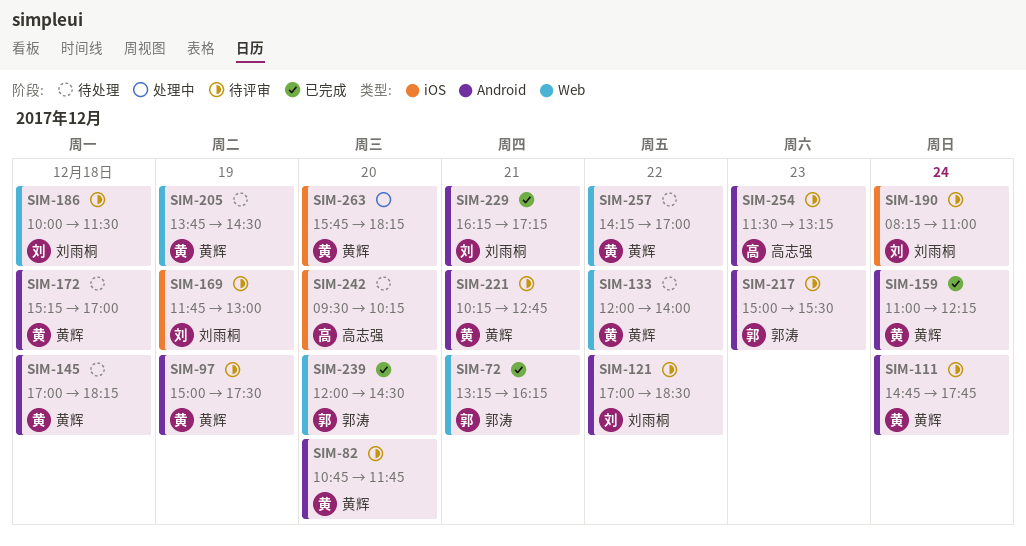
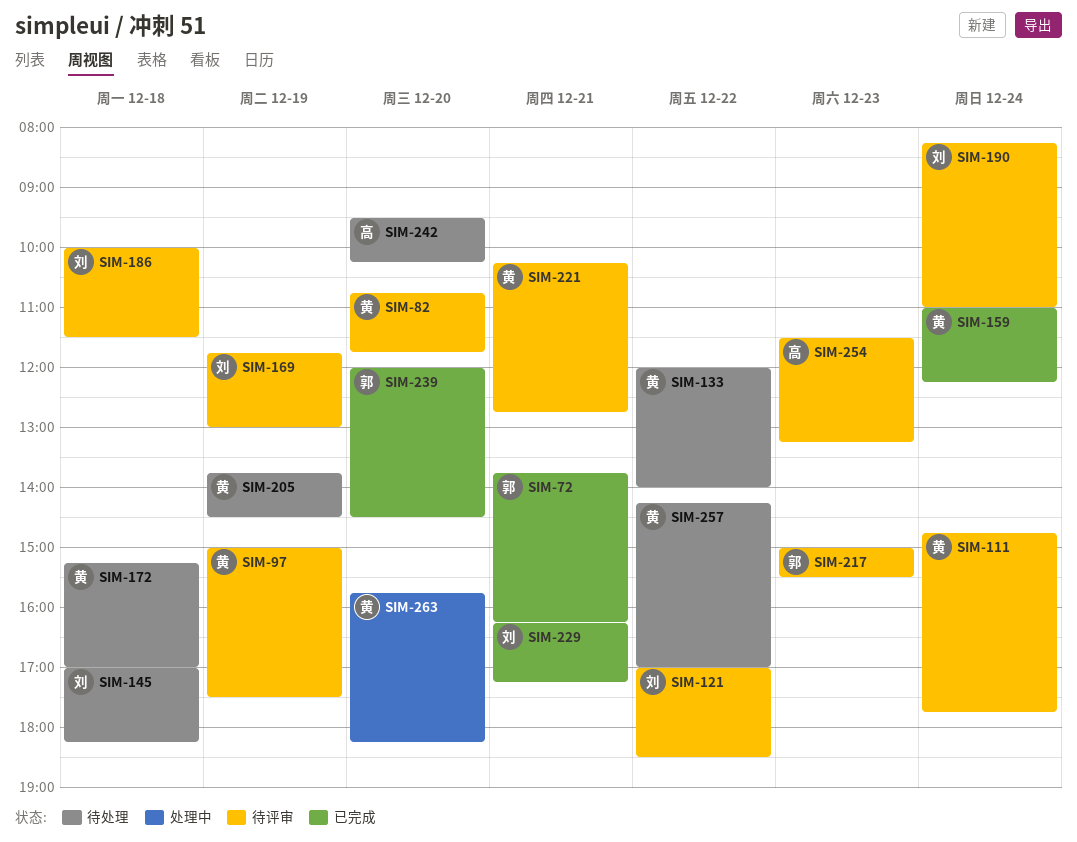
SIM-72, begins: 13:15 -> 13:45
SIM-145, owner: 黄辉 -> 刘雨桐

